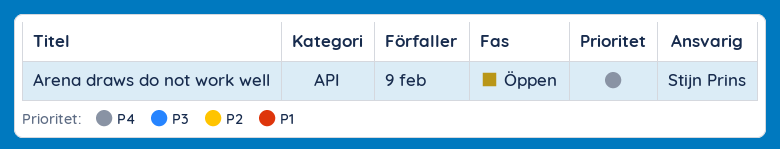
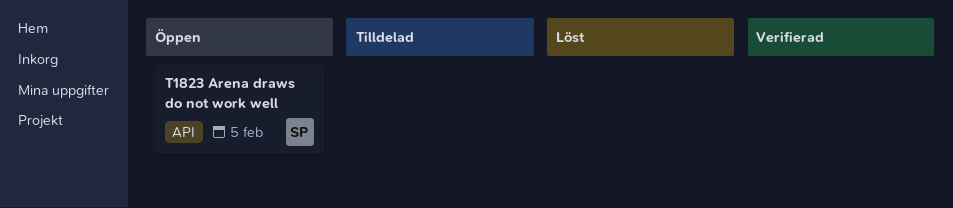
Arena draws do not work well, due: Feb 9 -> Feb 5

